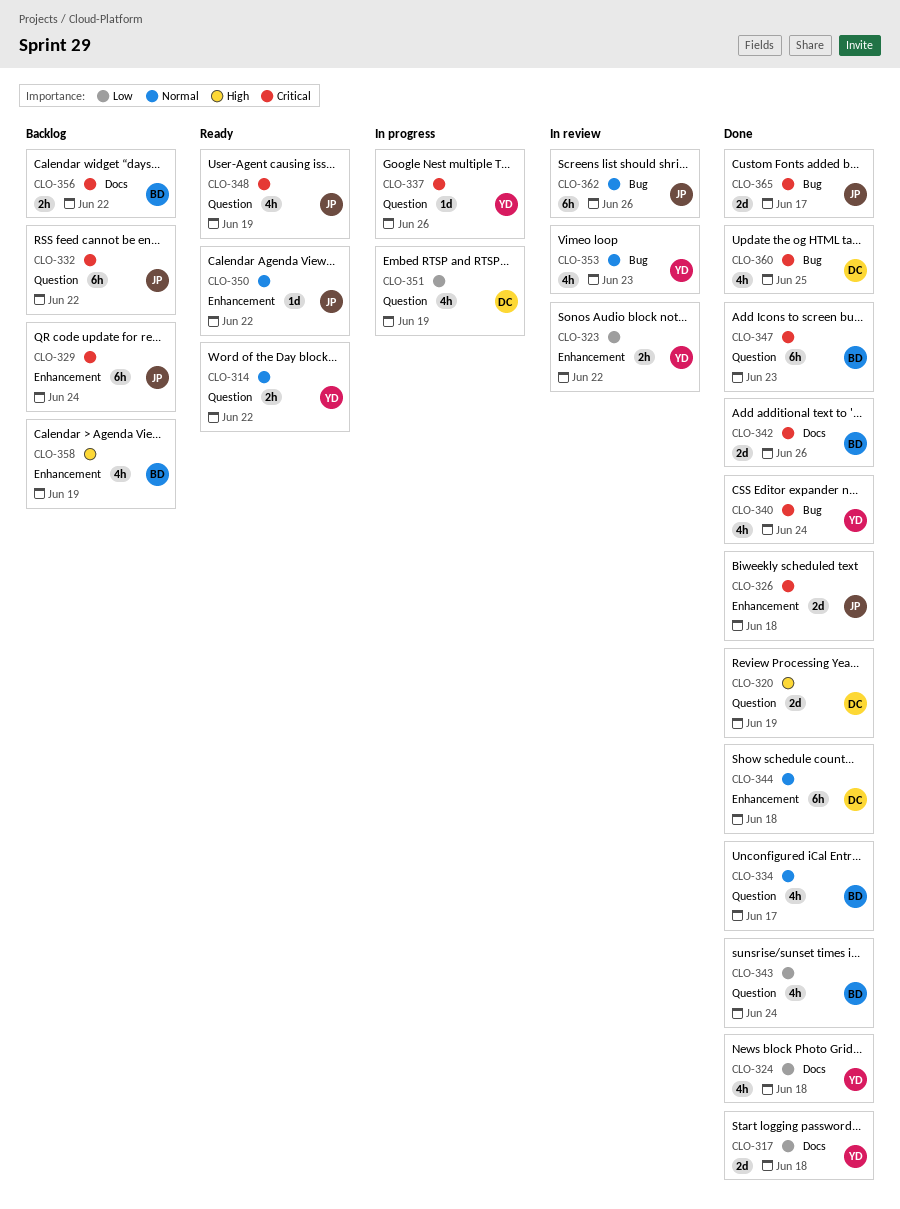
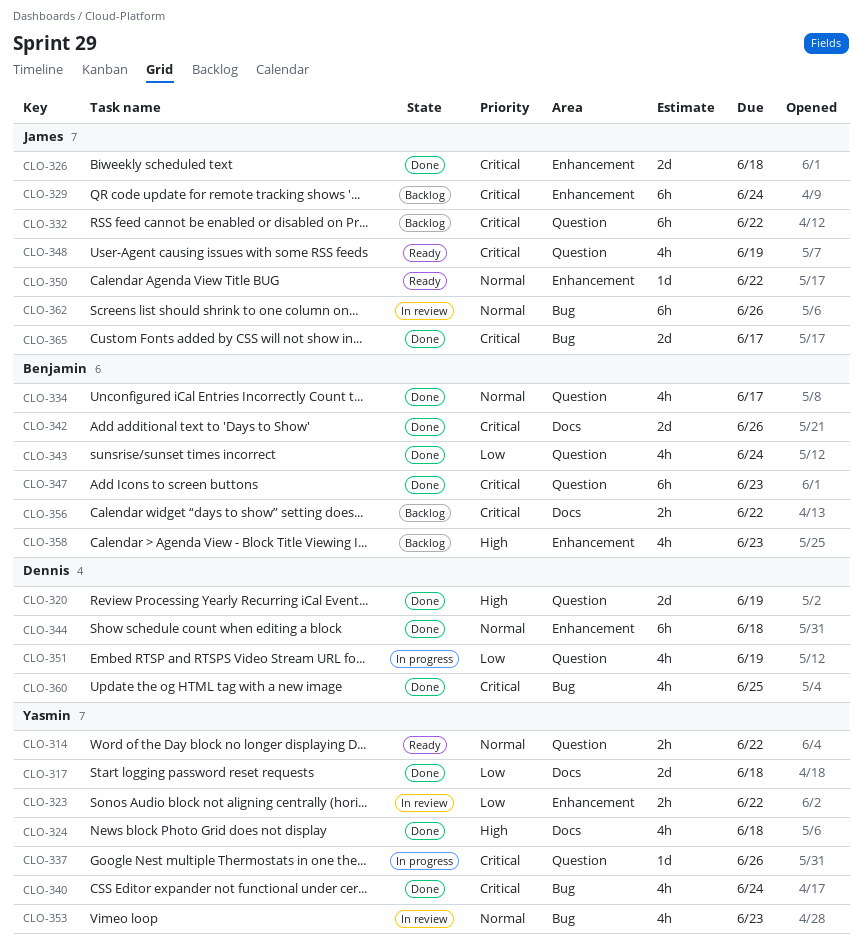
CLO-324, priority: Low -> High
CLO-358, due: Jun 19 -> Jun 23

